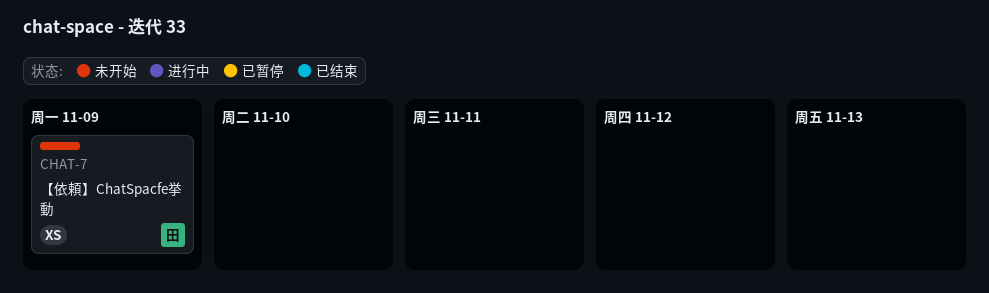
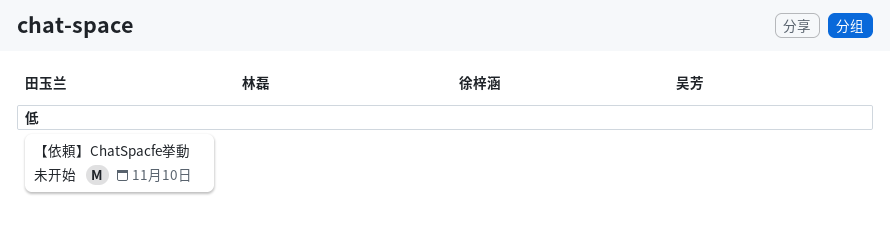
【依頼】ChatSpacfe挙動, estimate: XS -> M
【依頼】ChatSpacfe挙動, due: Nov 9 -> Nov 10

